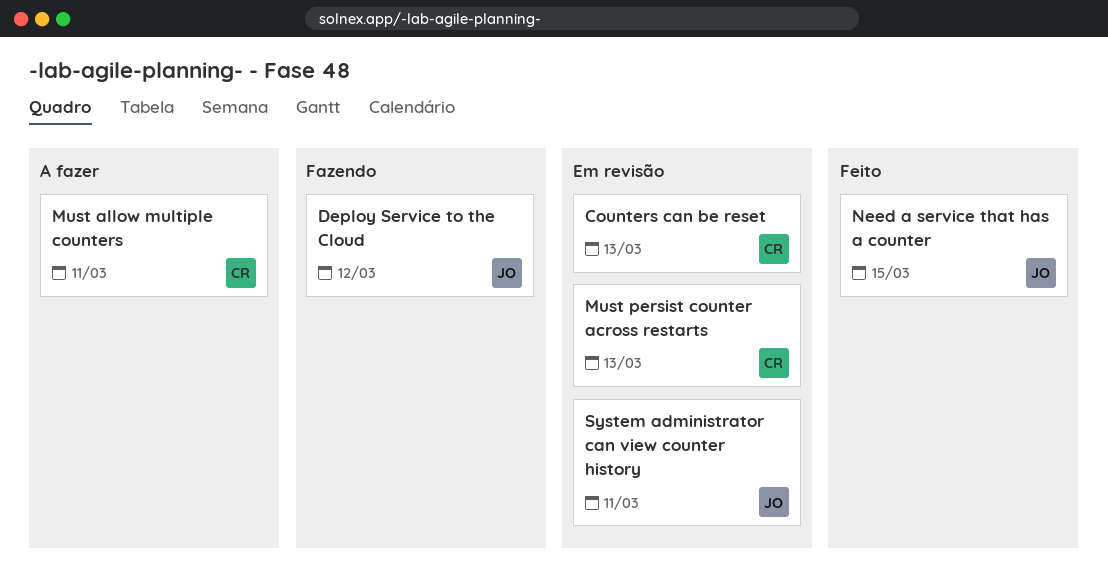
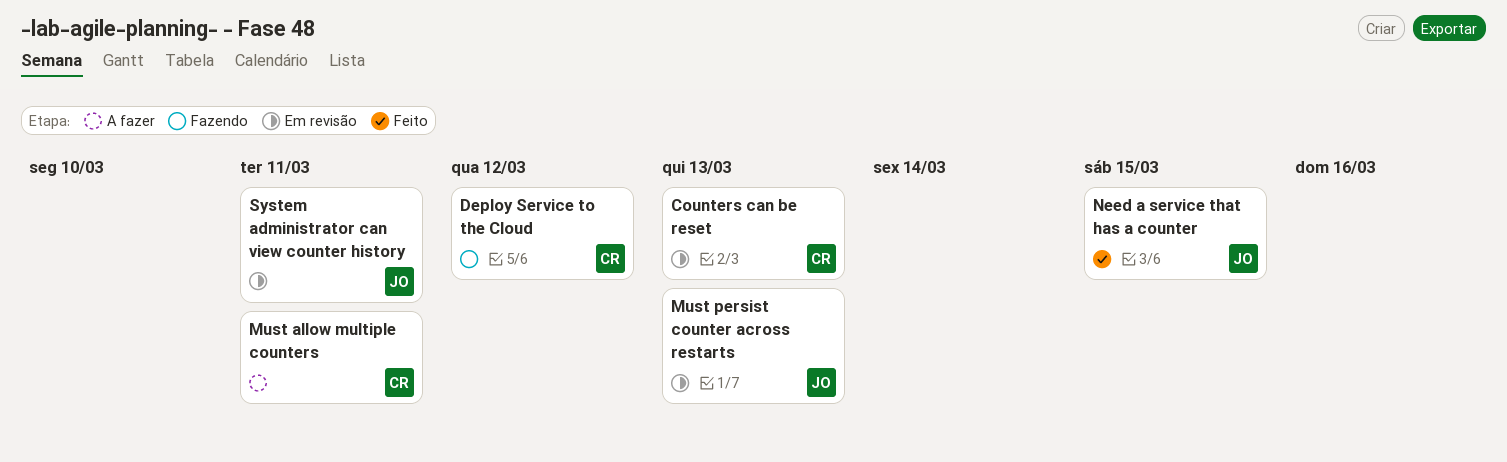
Deploy Service to the Cloud, owner: JO -> CR
Must persist counter across restarts, owner: CR -> JO

